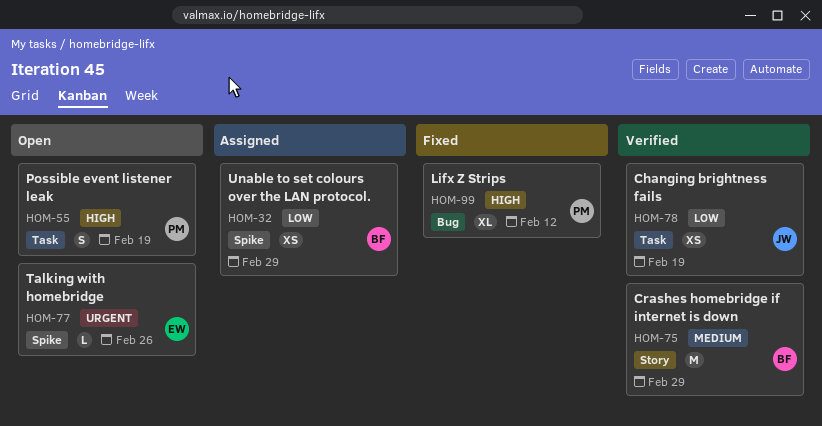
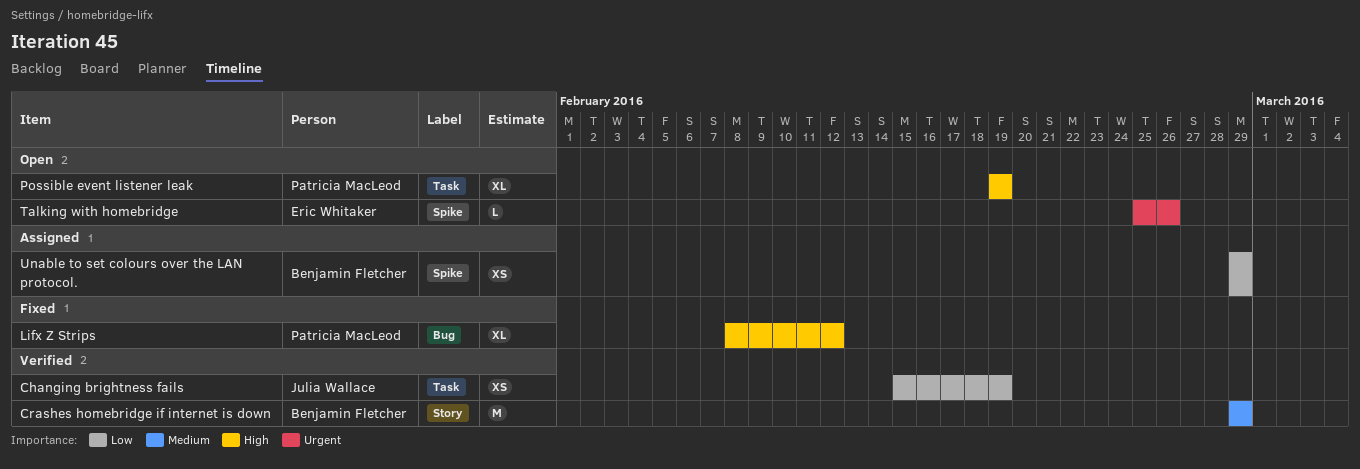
Possible event listener leak, estimate: S -> XL

